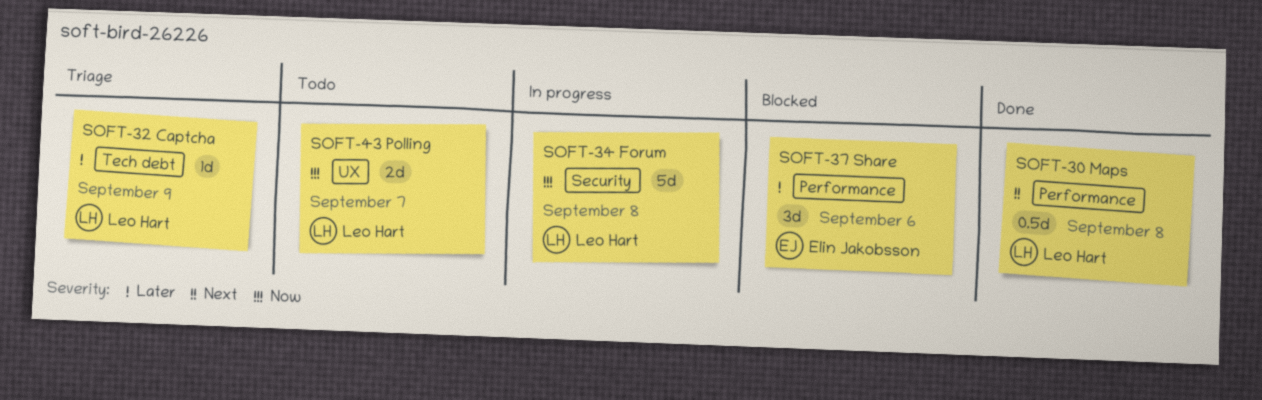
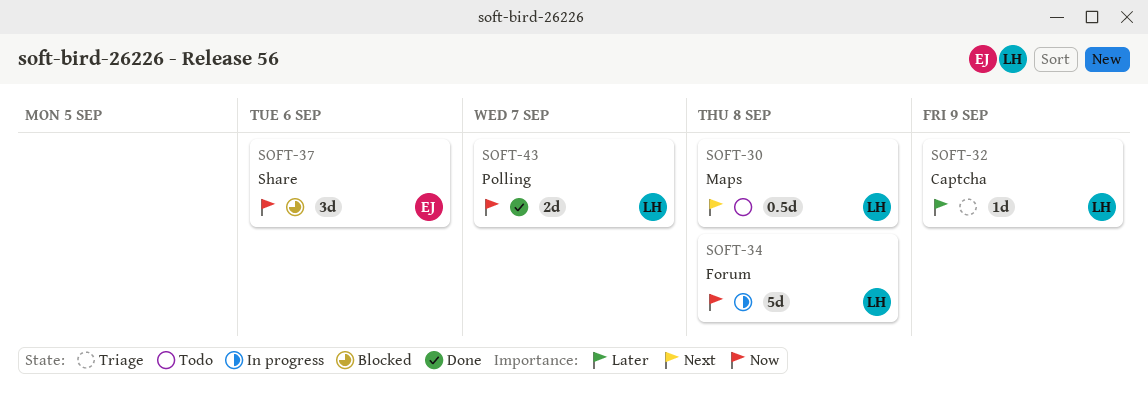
SOFT-30, status: Done -> Todo
SOFT-37, priority: Later -> Now
SOFT-43, status: Todo -> Done

